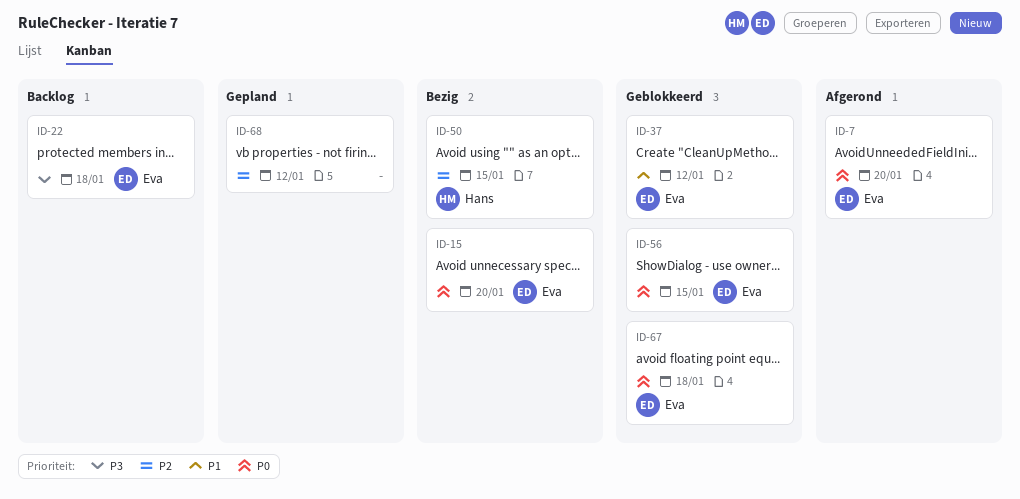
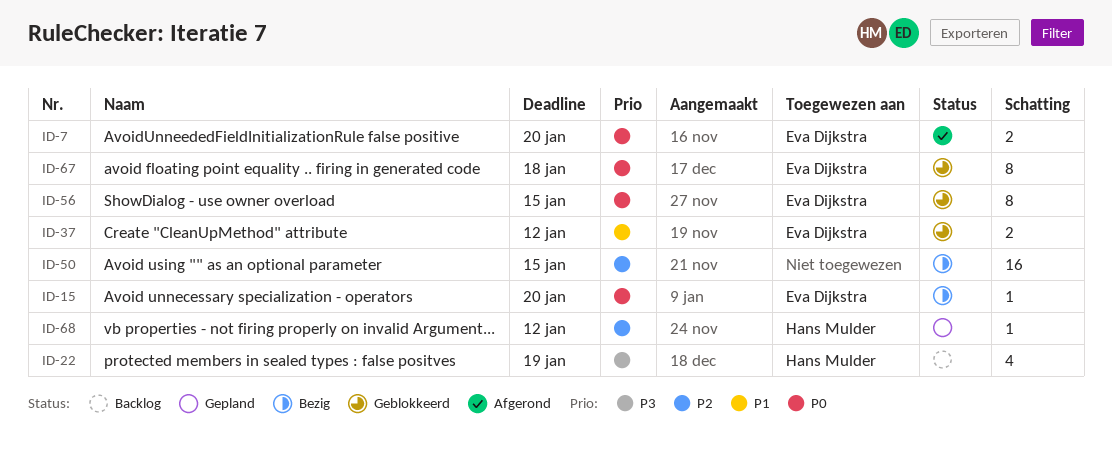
ID-22, owner: Eva Dijkstra -> Hans Mulder
ID-22, due: Jan 18 -> Jan 19
ID-50, owner: Hans Mulder -> none
ID-68, owner: none -> Hans Mulder

